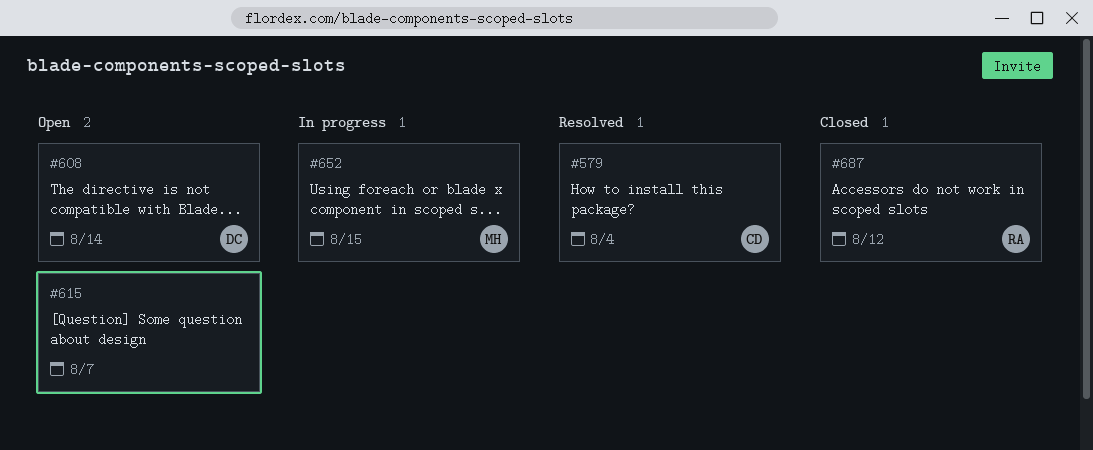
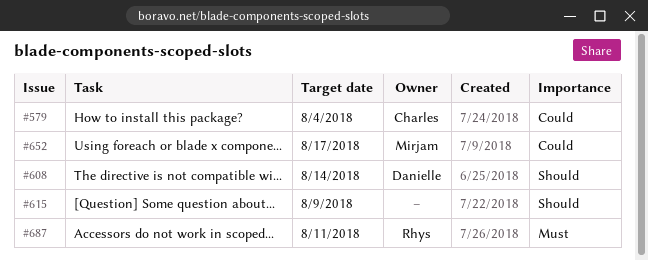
#615, due: Aug 7 -> Aug 9
#652, due: Aug 15 -> Aug 17
#687, due: Aug 12 -> Aug 11

